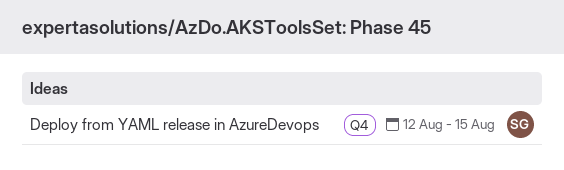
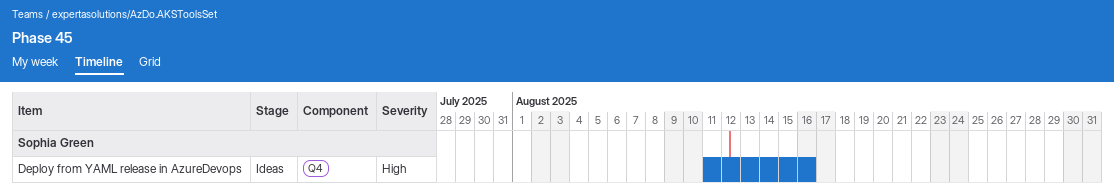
Deploy from YAML release in AzureDevops, start: Aug 12 -> Aug 11
Deploy from YAML release in AzureDevops, due: Aug 15 -> Aug 16

